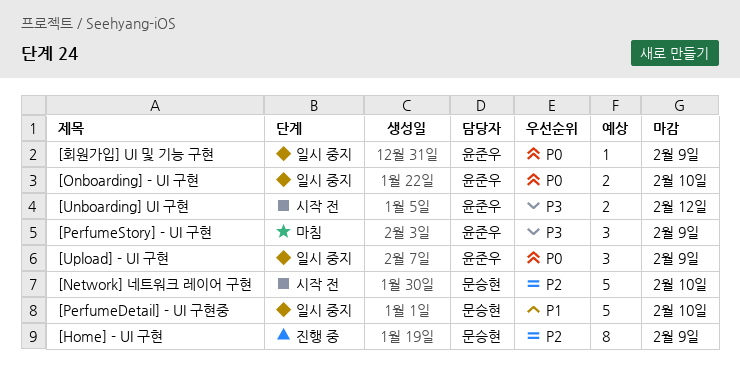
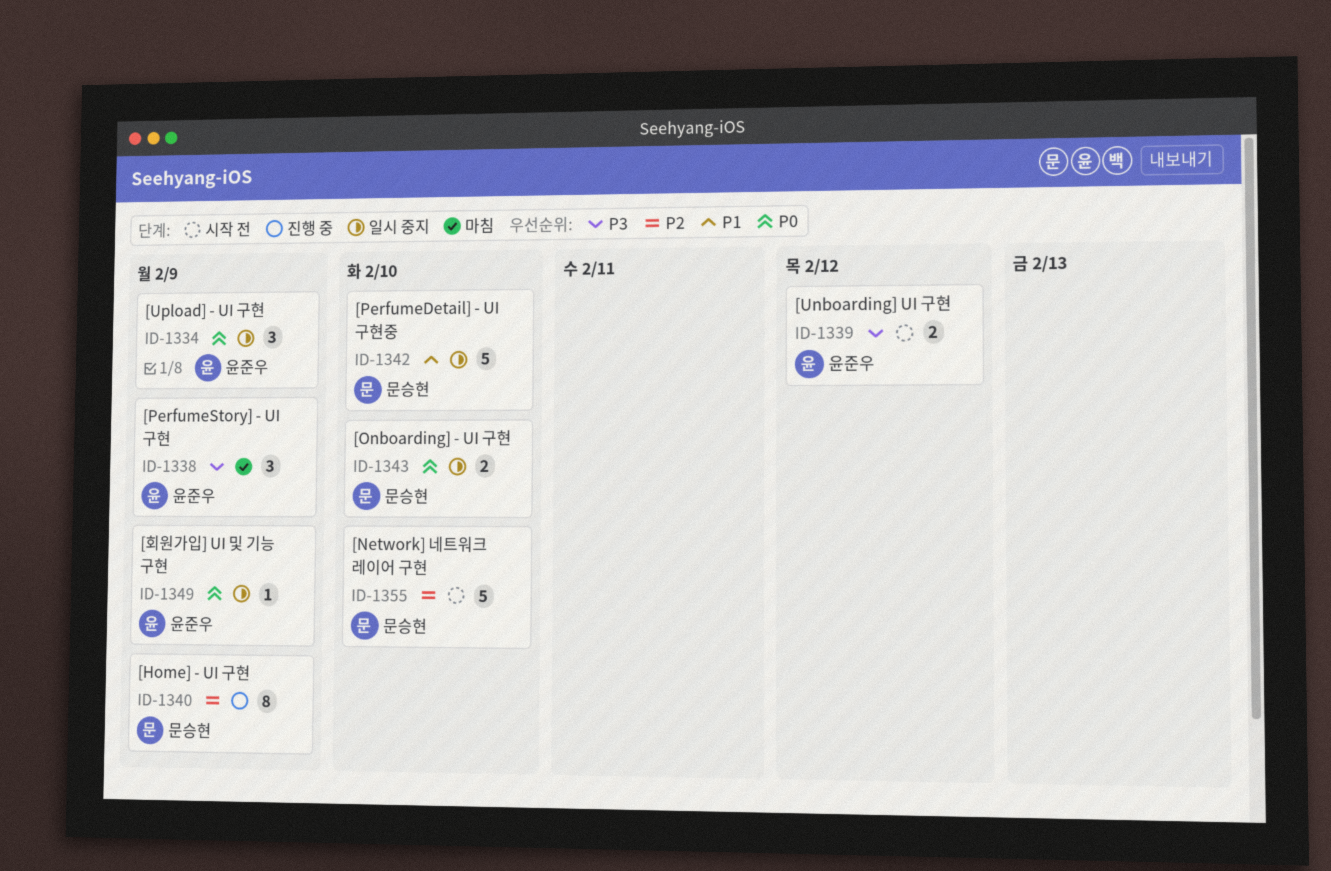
[Onboarding] - UI 구현, owner: 윤준우 -> 문승현

